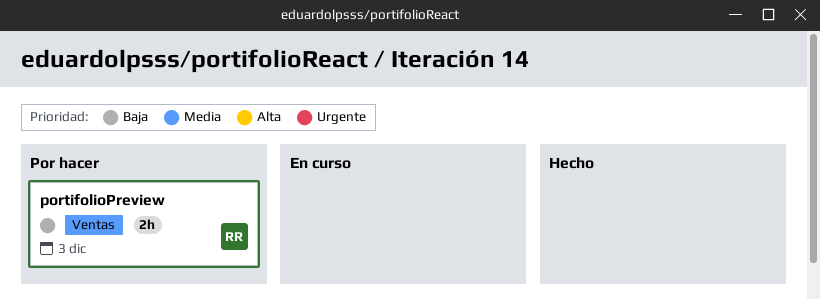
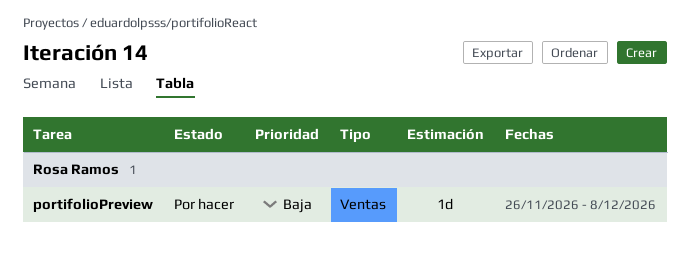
portifolioPreview, estimate: 2h -> 1d
portifolioPreview, due: Dec 3 -> Dec 8

